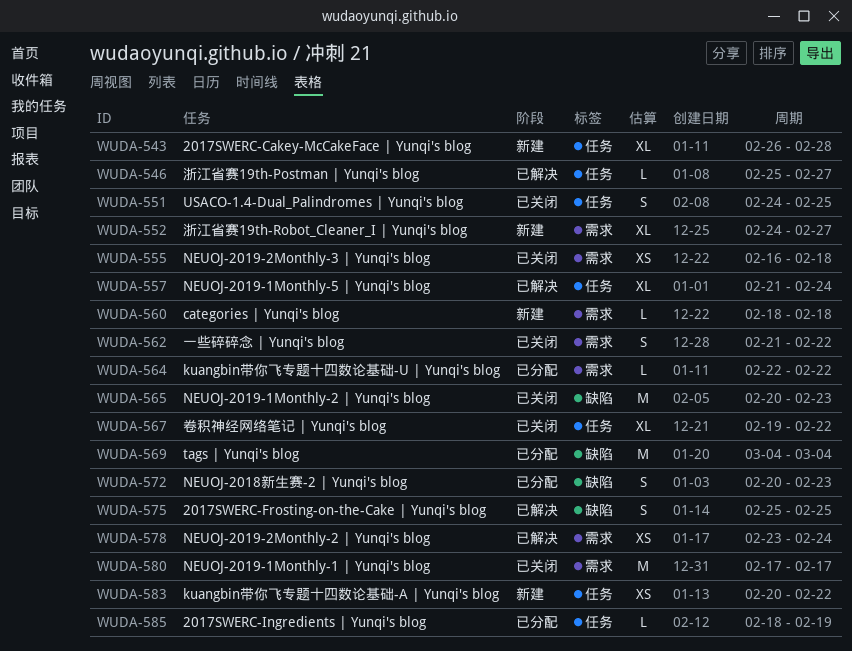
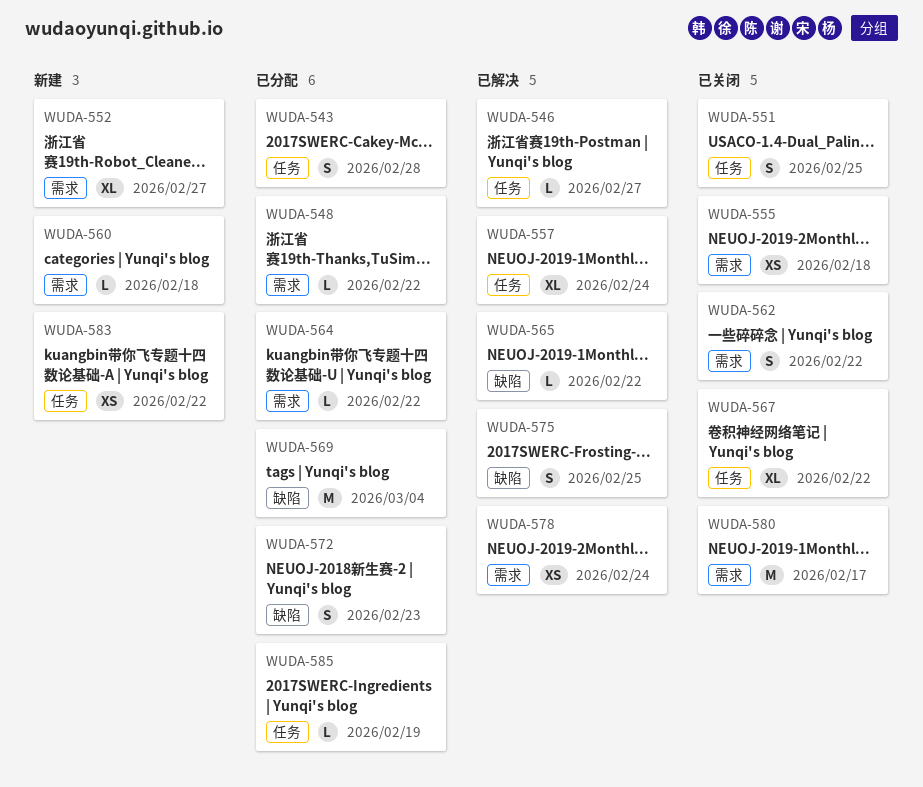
WUDA-543, status: 新建 -> 已分配
WUDA-543, estimate: XL -> S
WUDA-548: none -> present
WUDA-565, status: 已关闭 -> 已解决
WUDA-565, estimate: M -> L
WUDA-565, due: Feb 23 -> Feb 22

